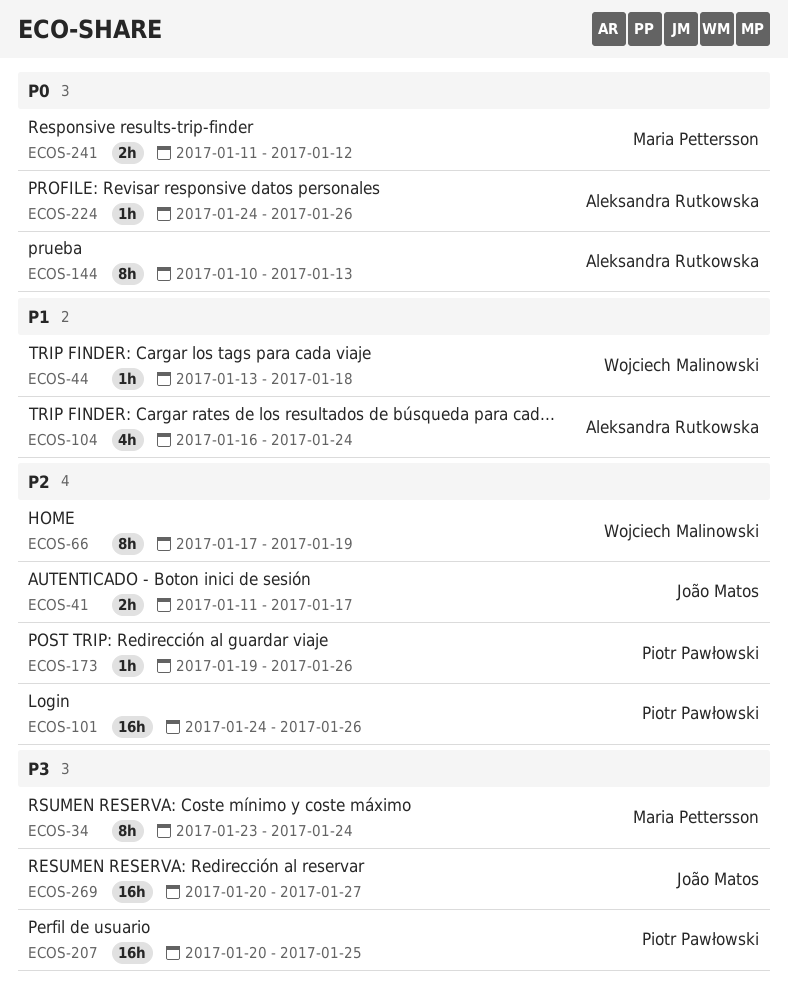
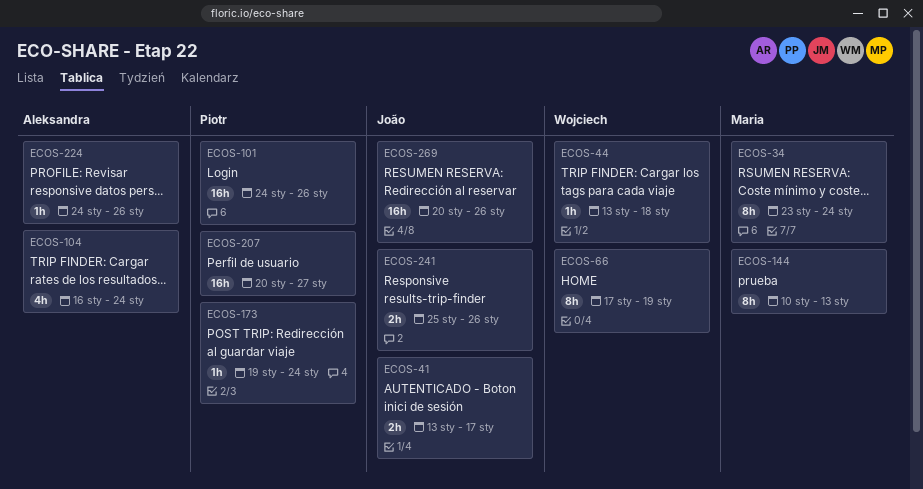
ECOS-41, start: Jan 11 -> Jan 13
ECOS-144, owner: Aleksandra Rutkowska -> Maria Pettersson
ECOS-173, due: Jan 26 -> Jan 24
ECOS-207, due: Jan 25 -> Jan 27
ECOS-241, owner: Maria Pettersson -> João Matos
ECOS-241, start: Jan 11 -> Jan 25
ECOS-241, due: Jan 12 -> Jan 26
ECOS-269, due: Jan 27 -> Jan 26

